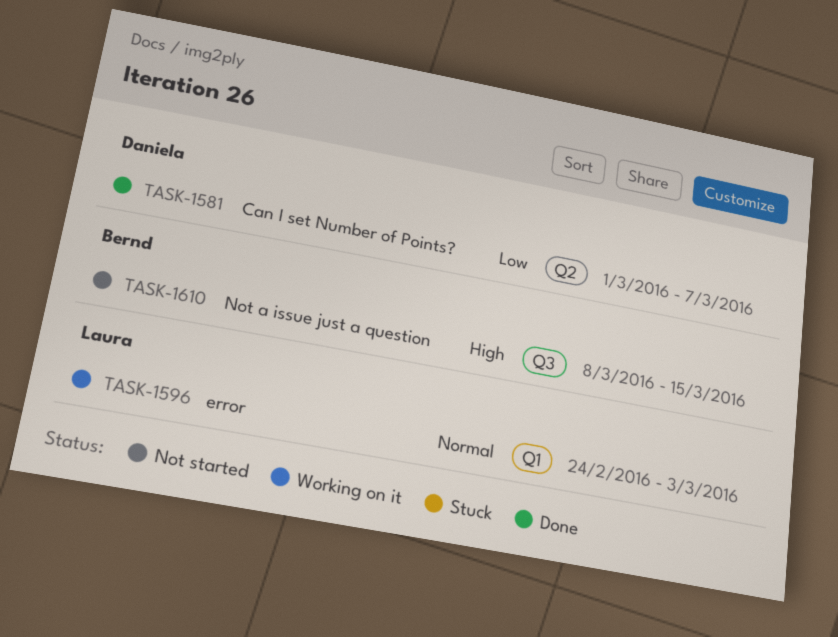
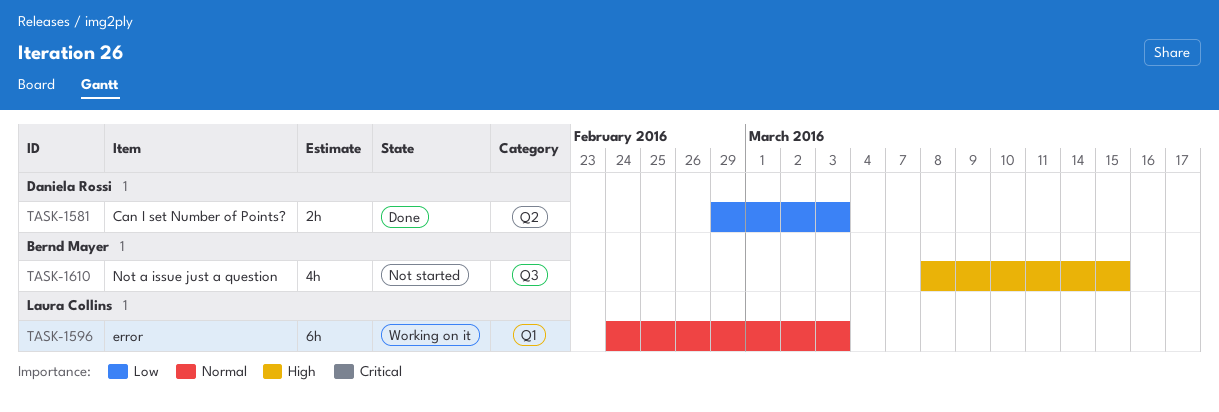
TASK-1581, start: Mar 1 -> Feb 29
TASK-1581, due: Mar 7 -> Mar 3

